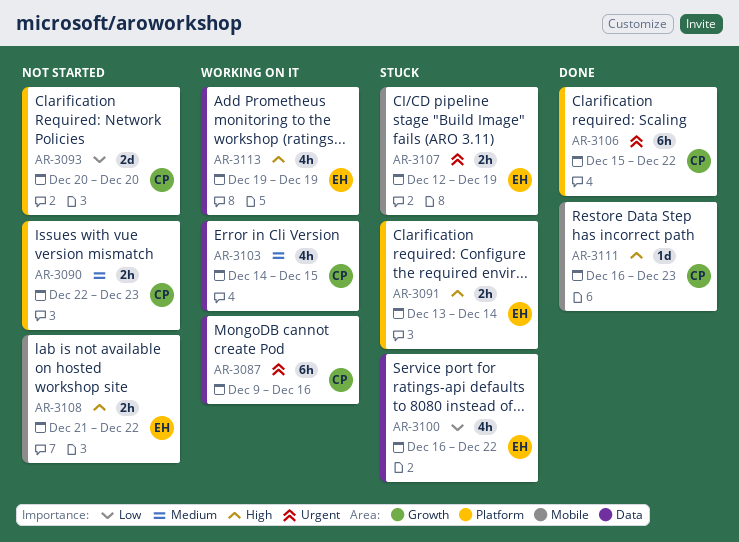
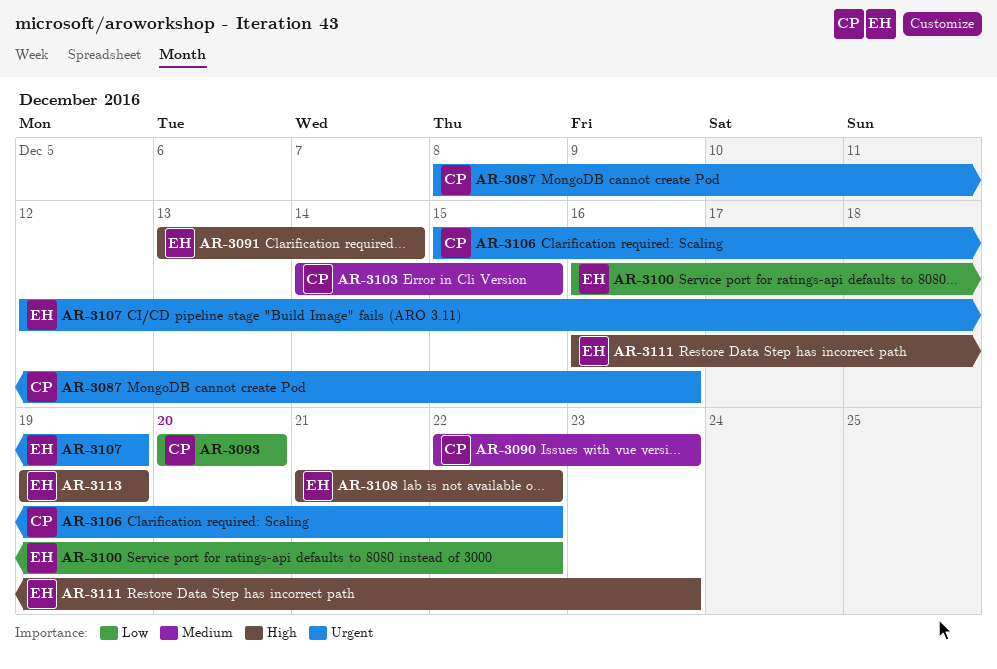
AR-3087, start: Dec 9 -> Dec 8
AR-3111, owner: CP -> EH

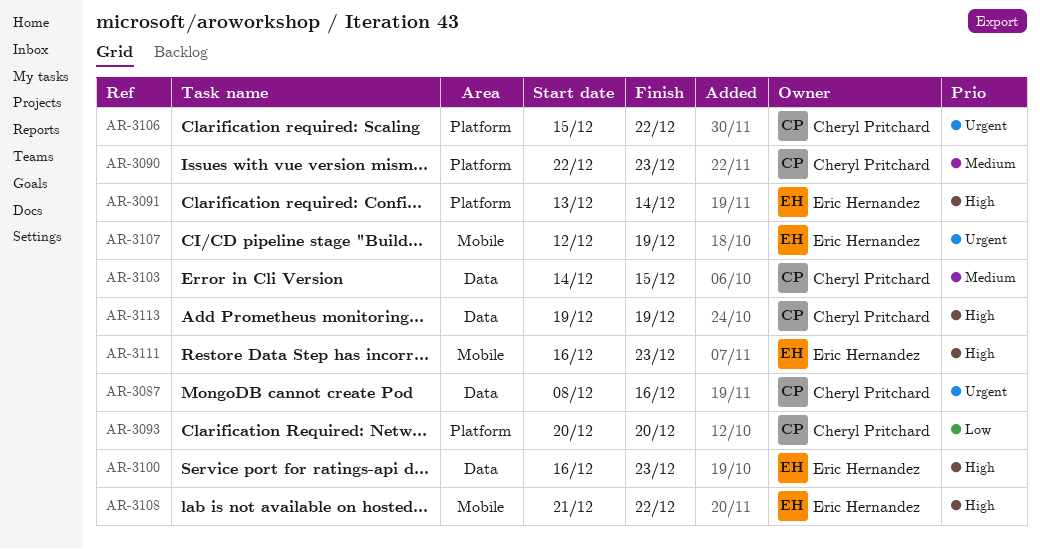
AR-3100, priority: Low -> High
AR-3100, due: Dec 22 -> Dec 23
AR-3113, owner: Eric Hernandez -> Cheryl Pritchard

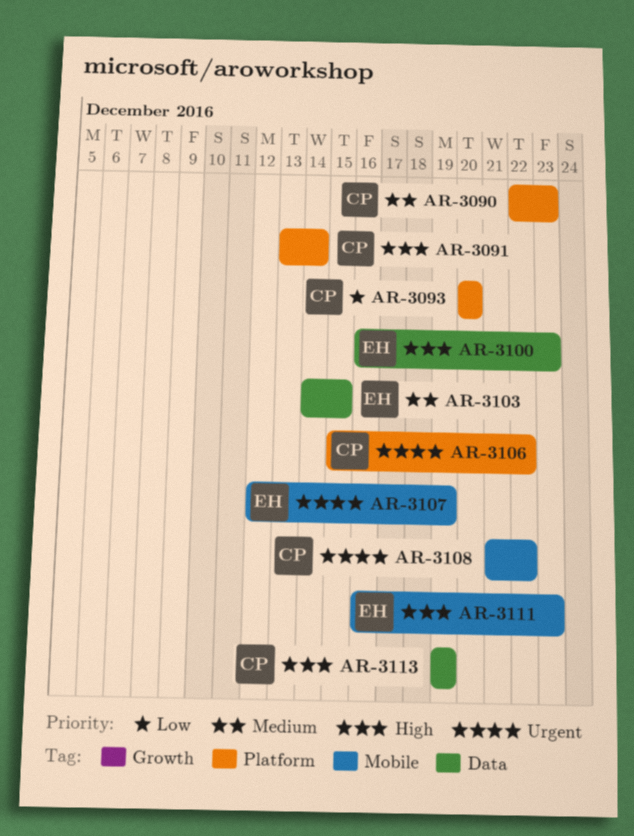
AR-3087: present -> none
AR-3091, owner: Eric Hernandez -> Cheryl Pritchard
AR-3103, owner: Cheryl Pritchard -> Eric Hernandez
AR-3108, owner: Eric Hernandez -> Cheryl Pritchard
AR-3108, priority: High -> Urgent

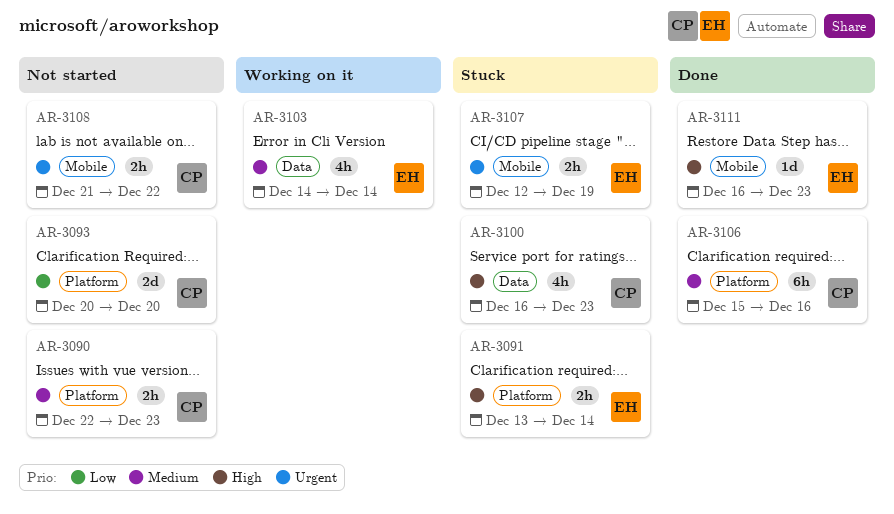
AR-3091, owner: CP -> EH
AR-3100, owner: EH -> CP
AR-3103, due: Dec 15 -> Dec 14
AR-3106, priority: Urgent -> Medium
AR-3106, due: Dec 22 -> Dec 16
AR-3113: present -> none

